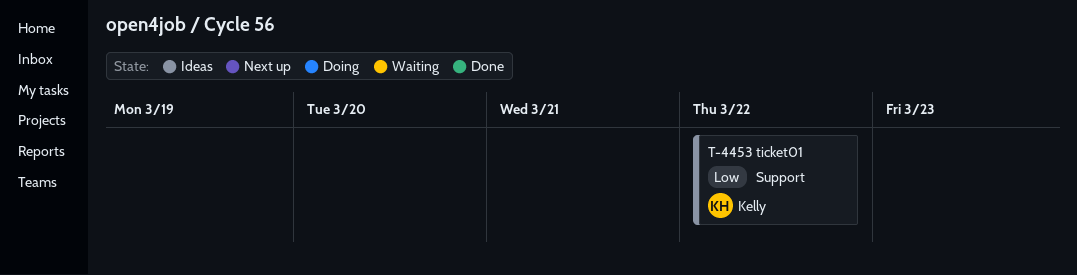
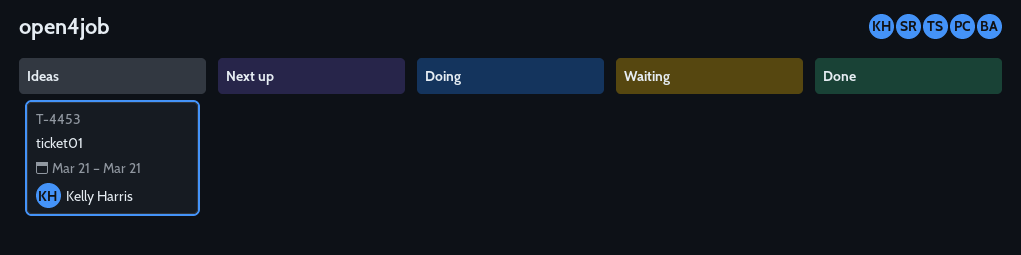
T-4453, due: Mar 22 -> Mar 21

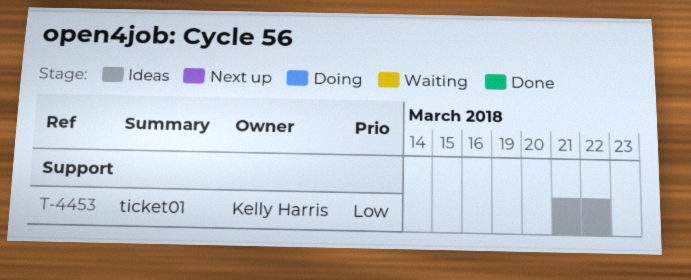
T-4453, due: Mar 21 -> Mar 22

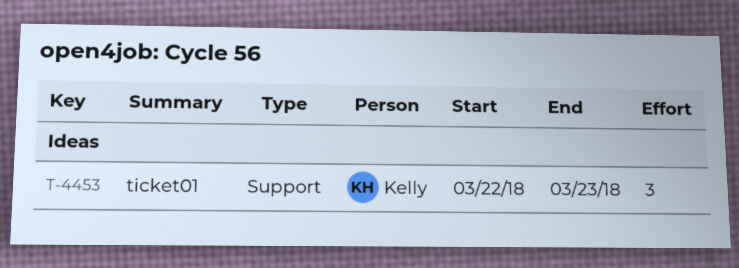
T-4453, start: Mar 21 -> Mar 22
T-4453, due: Mar 22 -> Mar 23

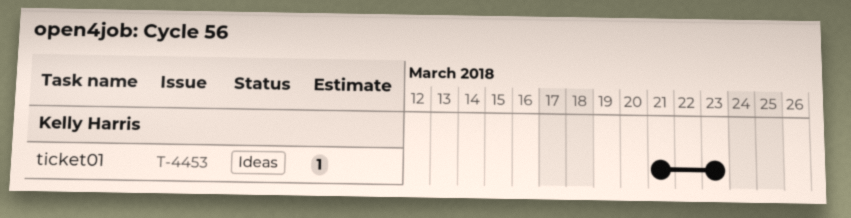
T-4453, estimate: 3 -> 1
T-4453, start: Mar 22 -> Mar 21

